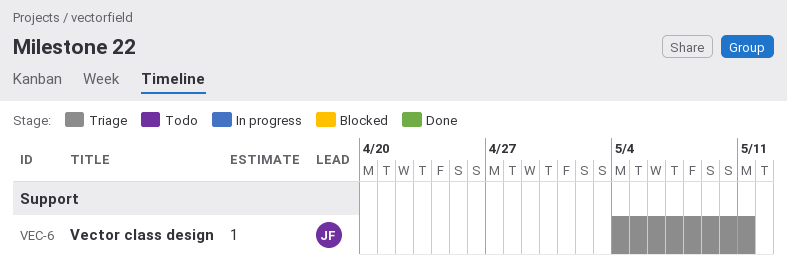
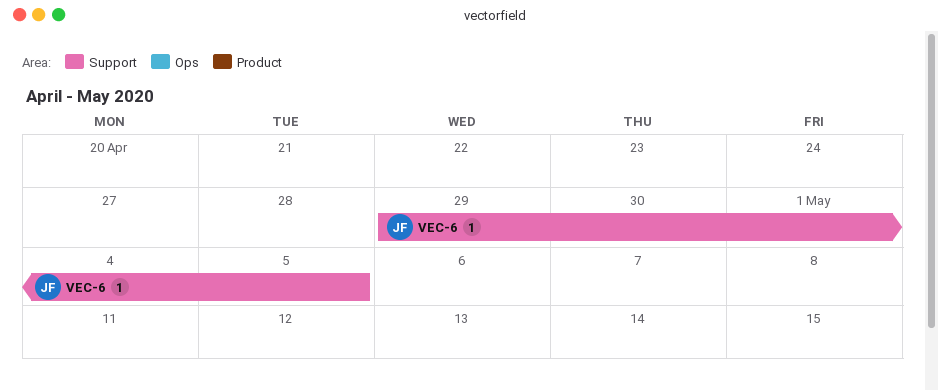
VEC-6, start: May 4 -> Apr 29
VEC-6, due: May 11 -> May 5

